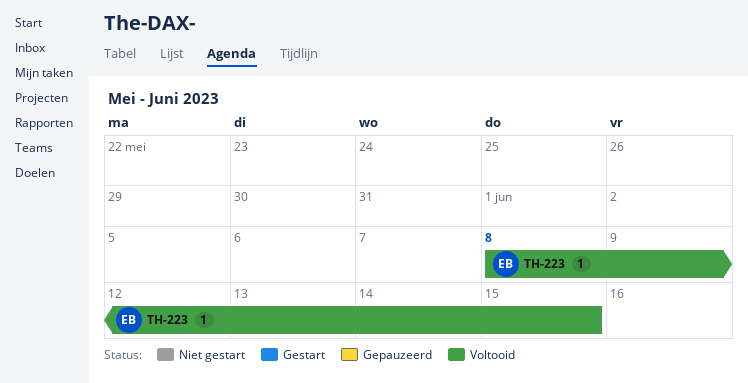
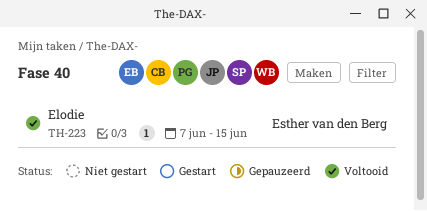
TH-223, start: Jun 8 -> Jun 7

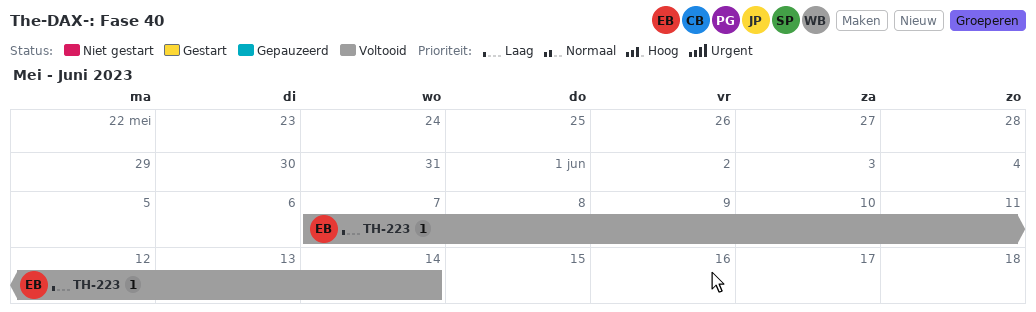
TH-223, due: Jun 15 -> Jun 14

